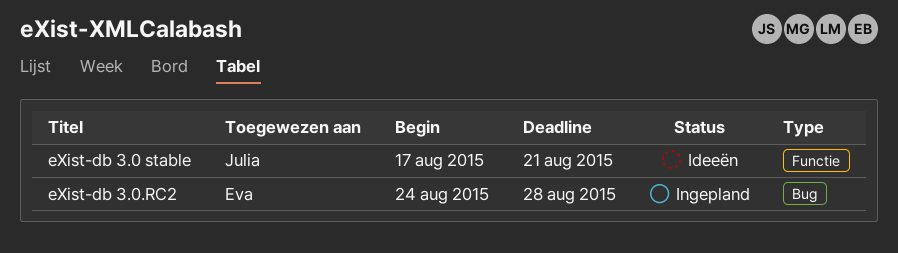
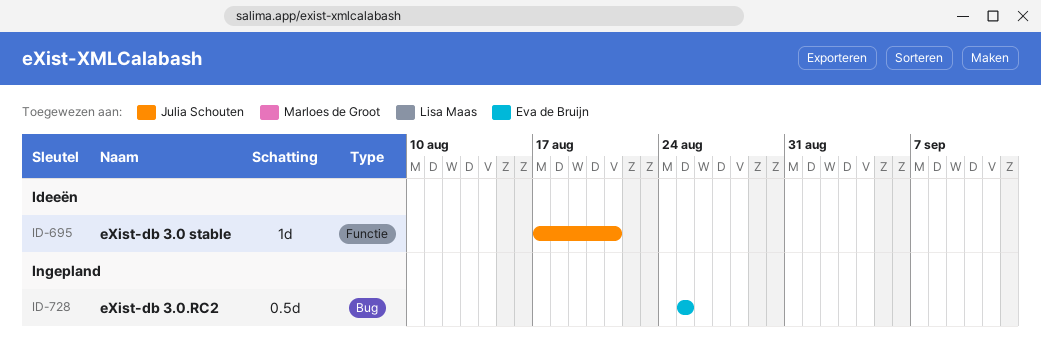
eXist-db 3.0.RC2, start: Aug 24 -> Aug 25
eXist-db 3.0.RC2, due: Aug 28 -> Aug 25

